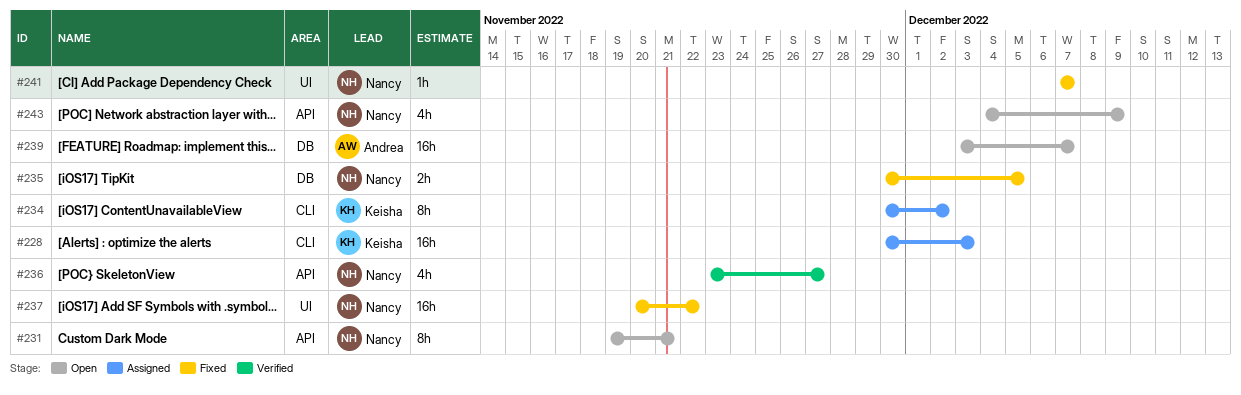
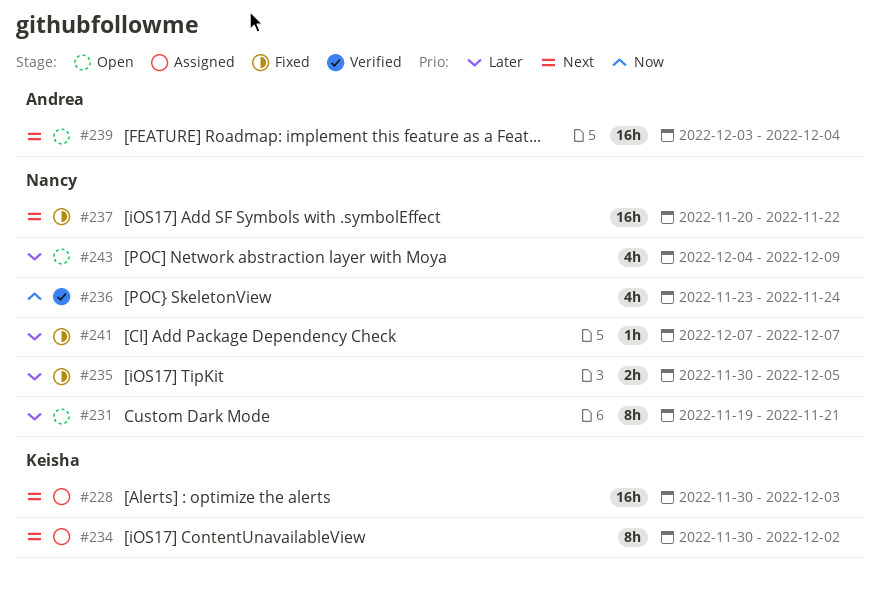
#236, due: Nov 27 -> Nov 24
#239, due: Dec 7 -> Dec 4

